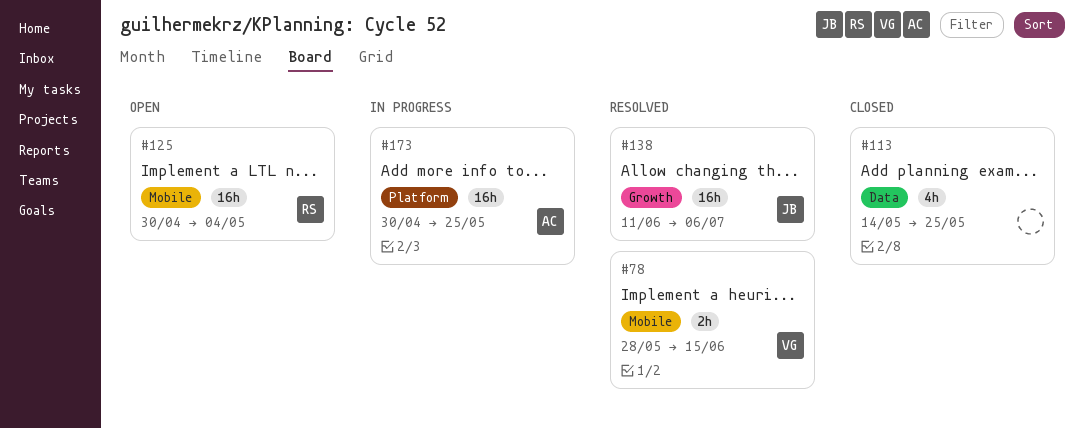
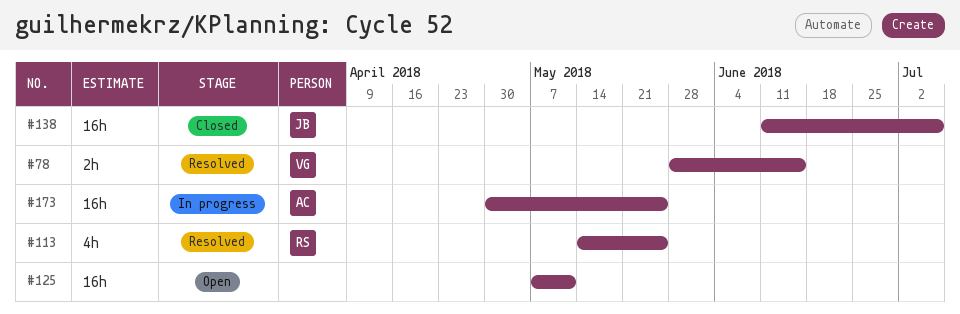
#113, status: Closed -> Resolved
#113, owner: none -> RS
#125, owner: RS -> none
#125, start: Apr 30 -> May 7
#125, due: May 4 -> May 11
#138, status: Resolved -> Closed

